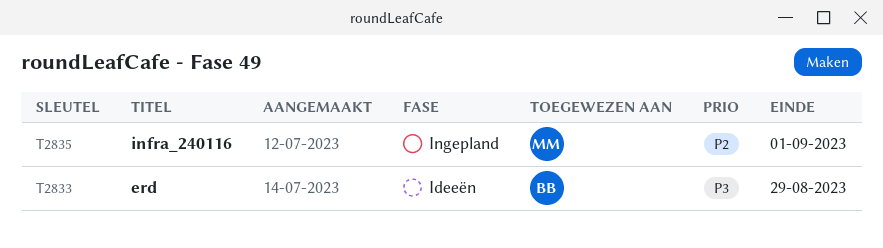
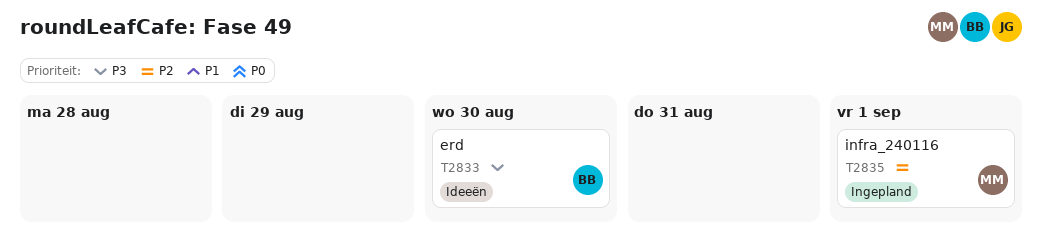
T2833, due: Aug 29 -> Aug 30

